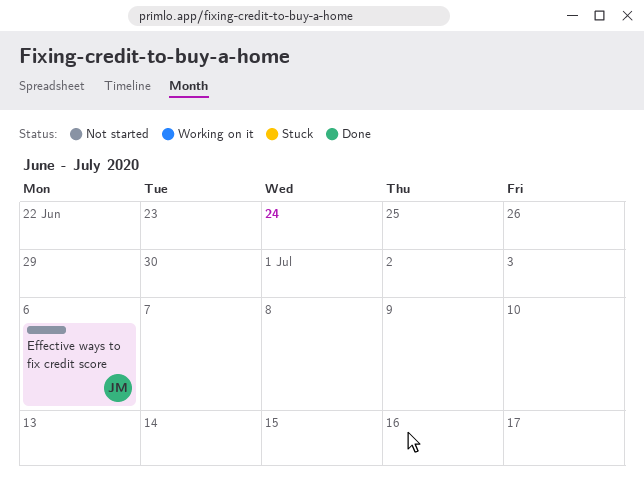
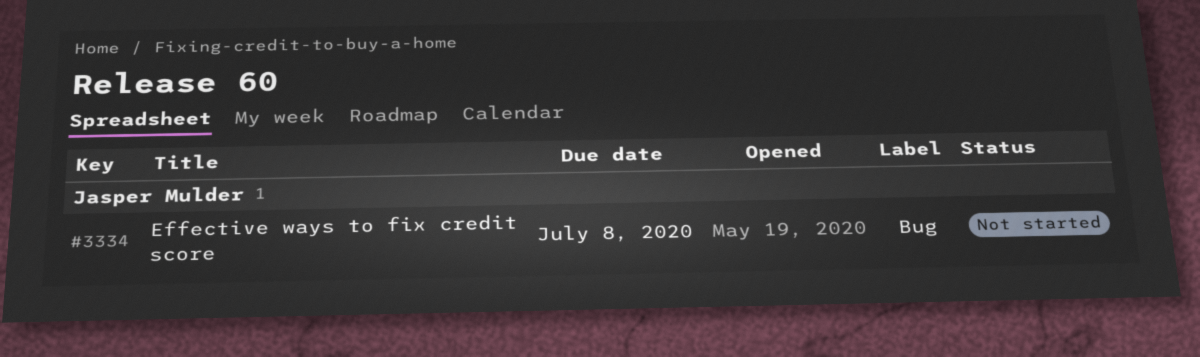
Effective ways to fix credit score, due: Jul 6 -> Jul 8

